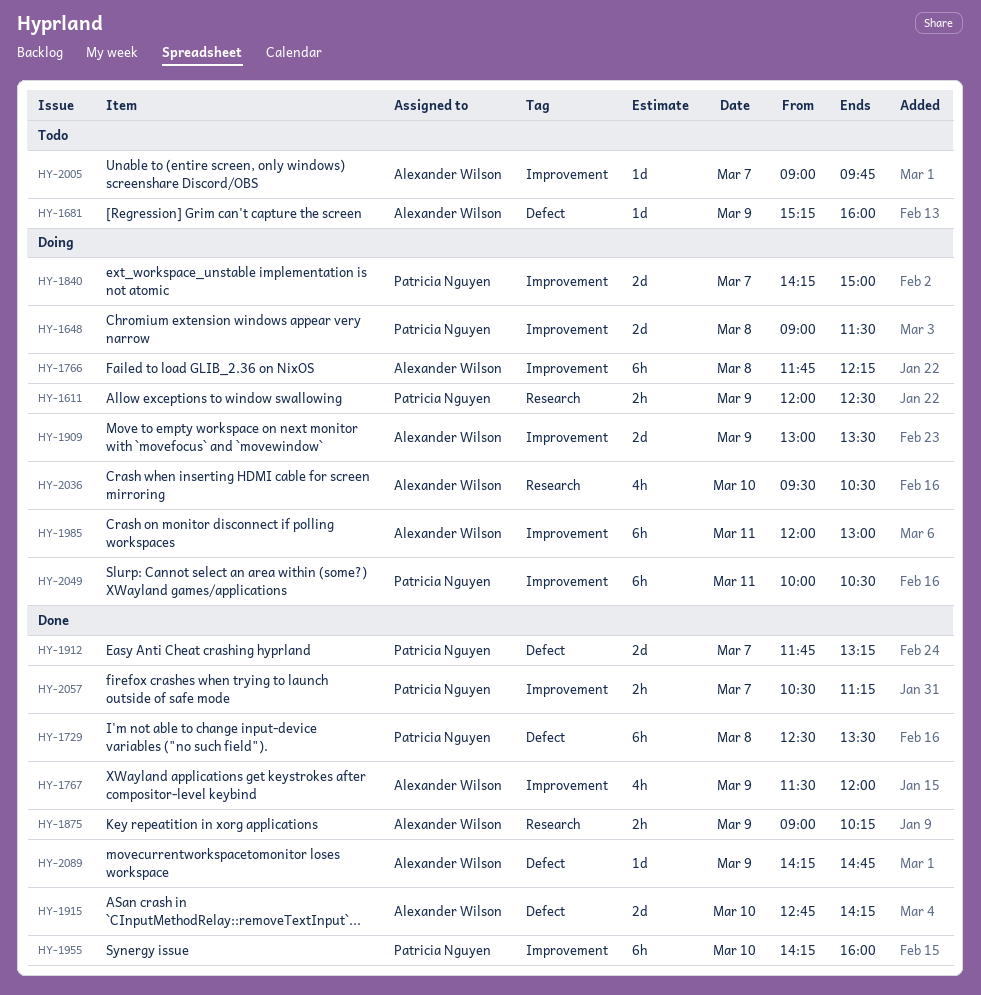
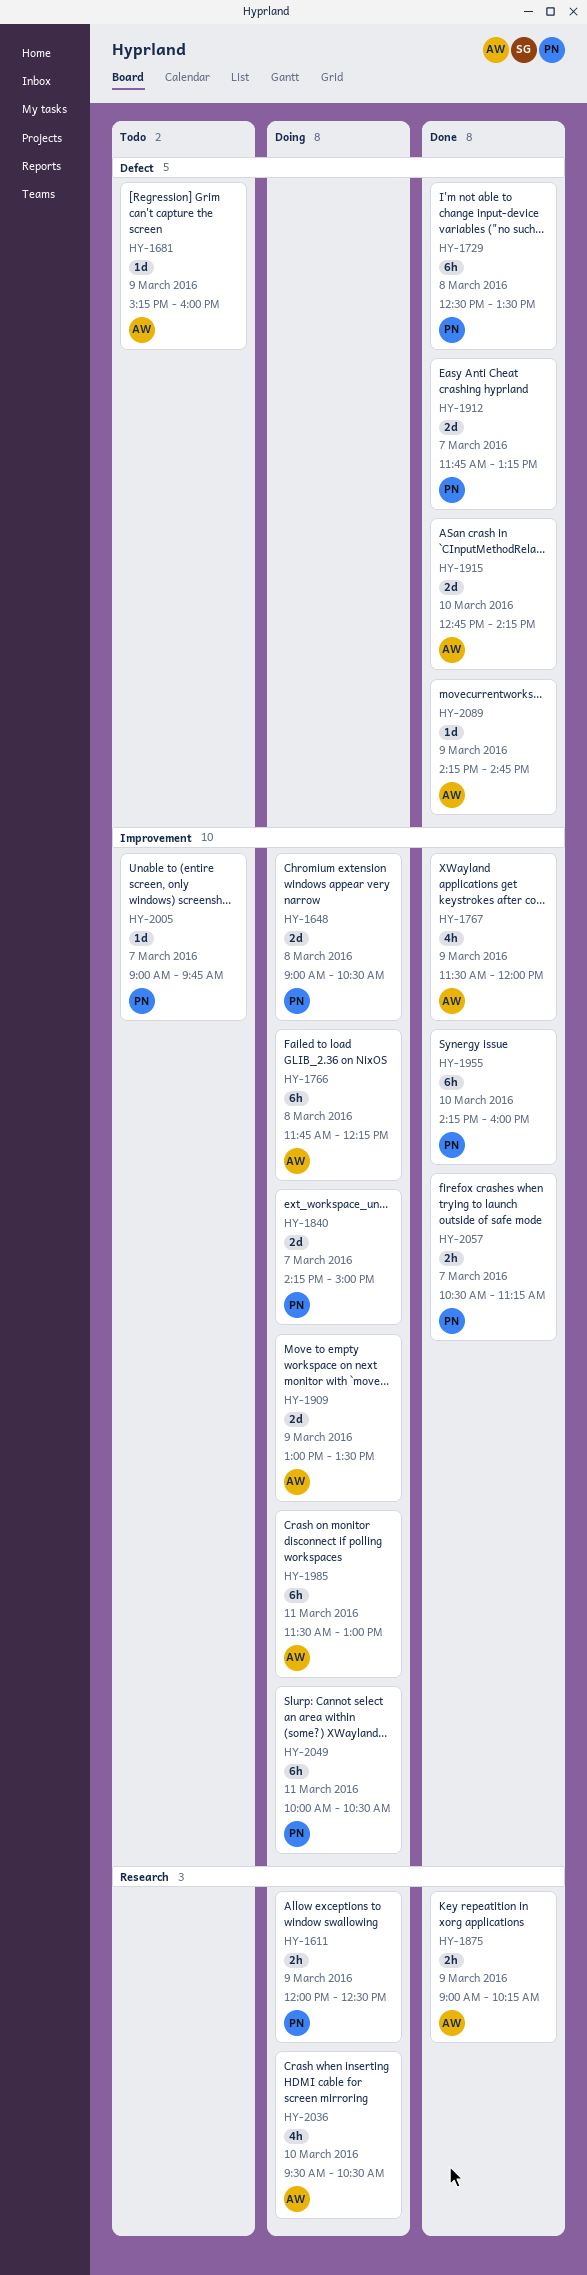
HY-1648, ends: 11:30 -> 10:30
HY-1985, begins: 12:00 -> 11:30
HY-2005, owner: Alexander Wilson -> Patricia Nguyen

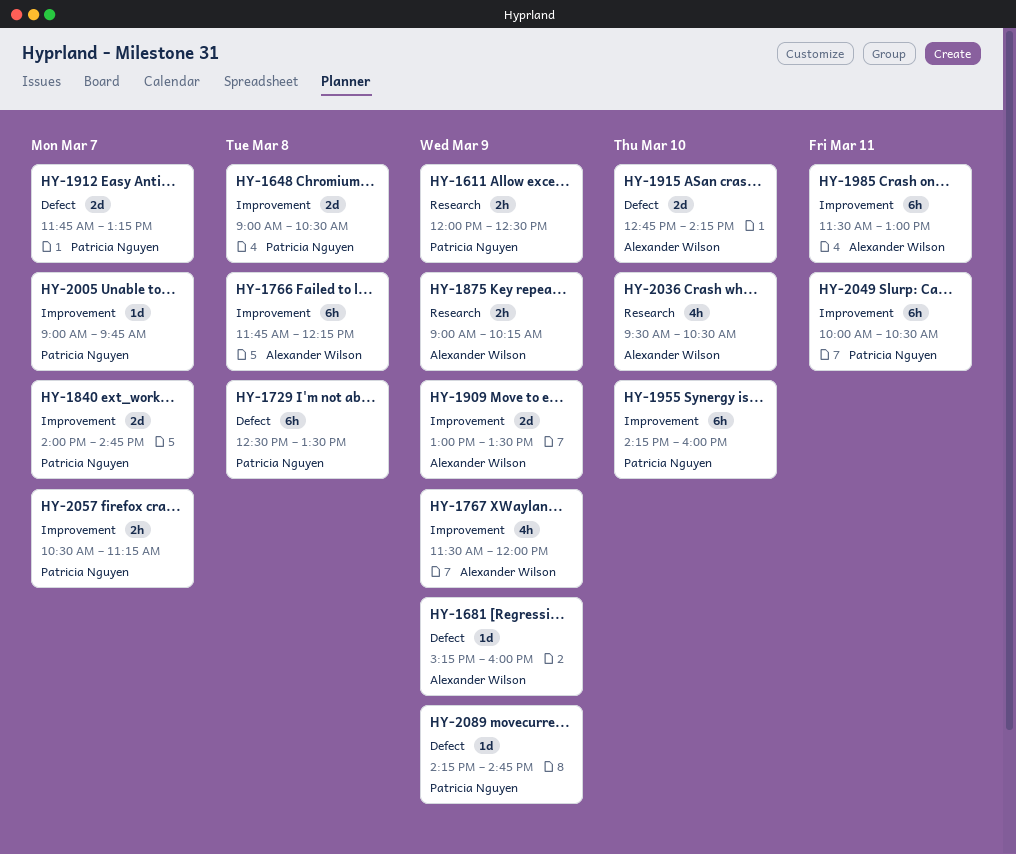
HY-1840, begins: 14:15 -> 14:00
HY-1840, ends: 15:00 -> 14:45
HY-2089, owner: Alexander Wilson -> Patricia Nguyen

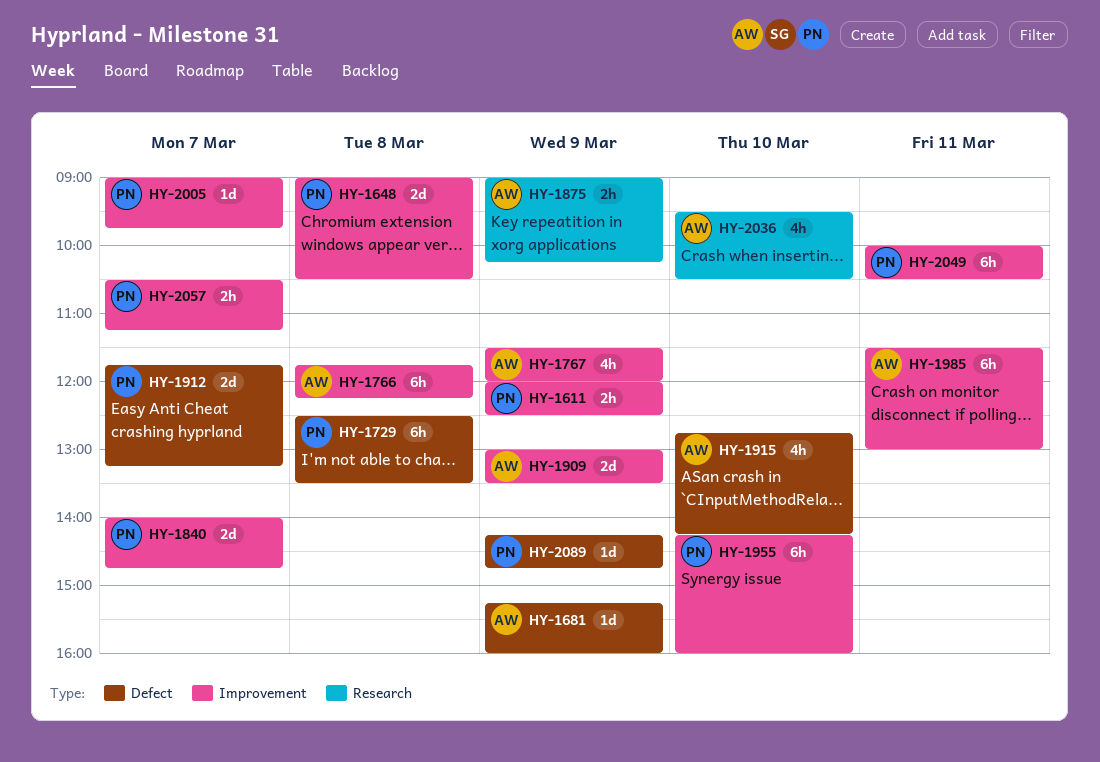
HY-1611, label: Research -> Improvement
HY-1915, estimate: 2d -> 4h

